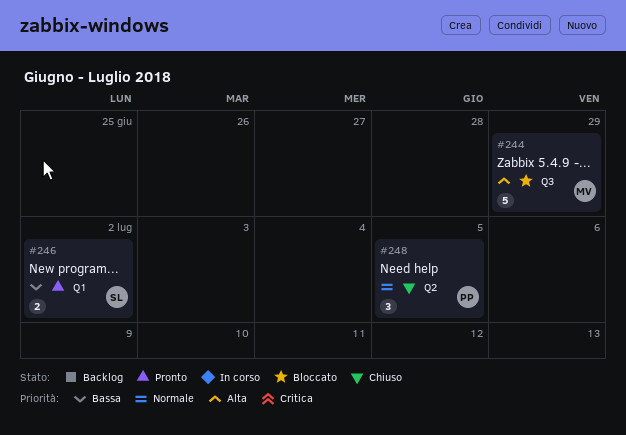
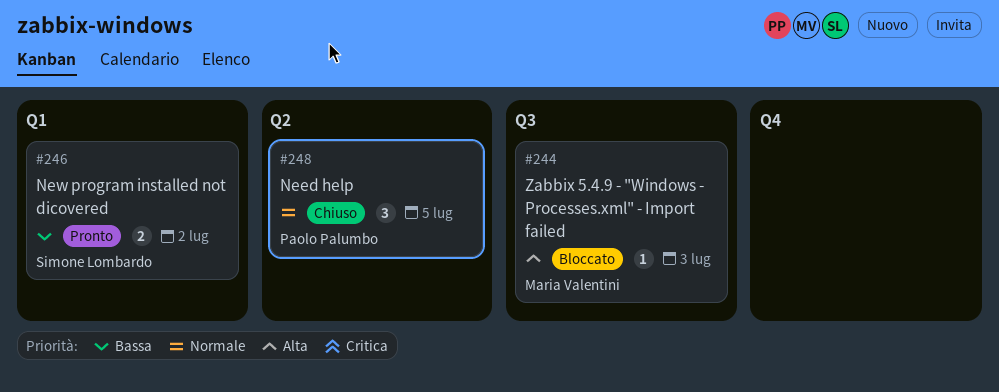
#244, estimate: 5 -> 1
#244, due: Jun 29 -> Jul 3

